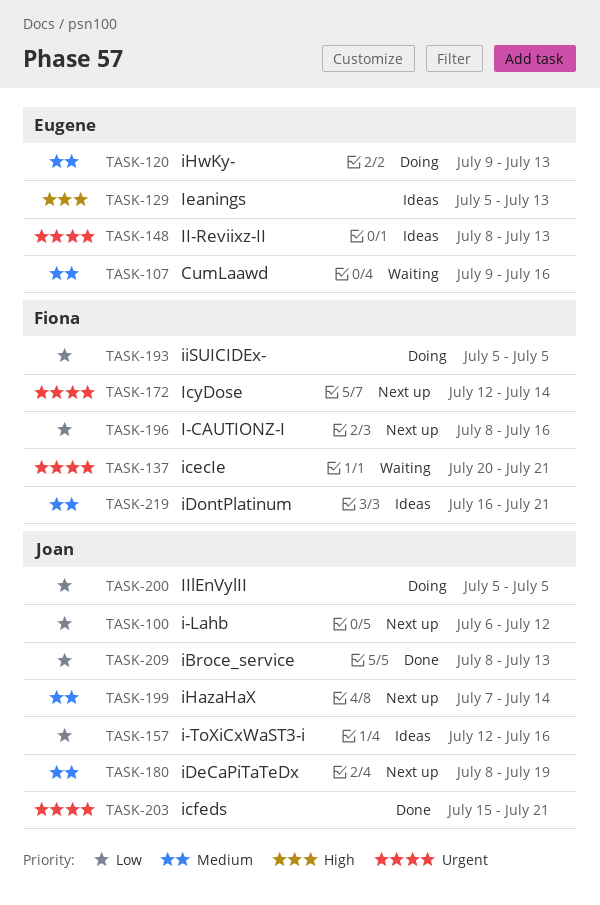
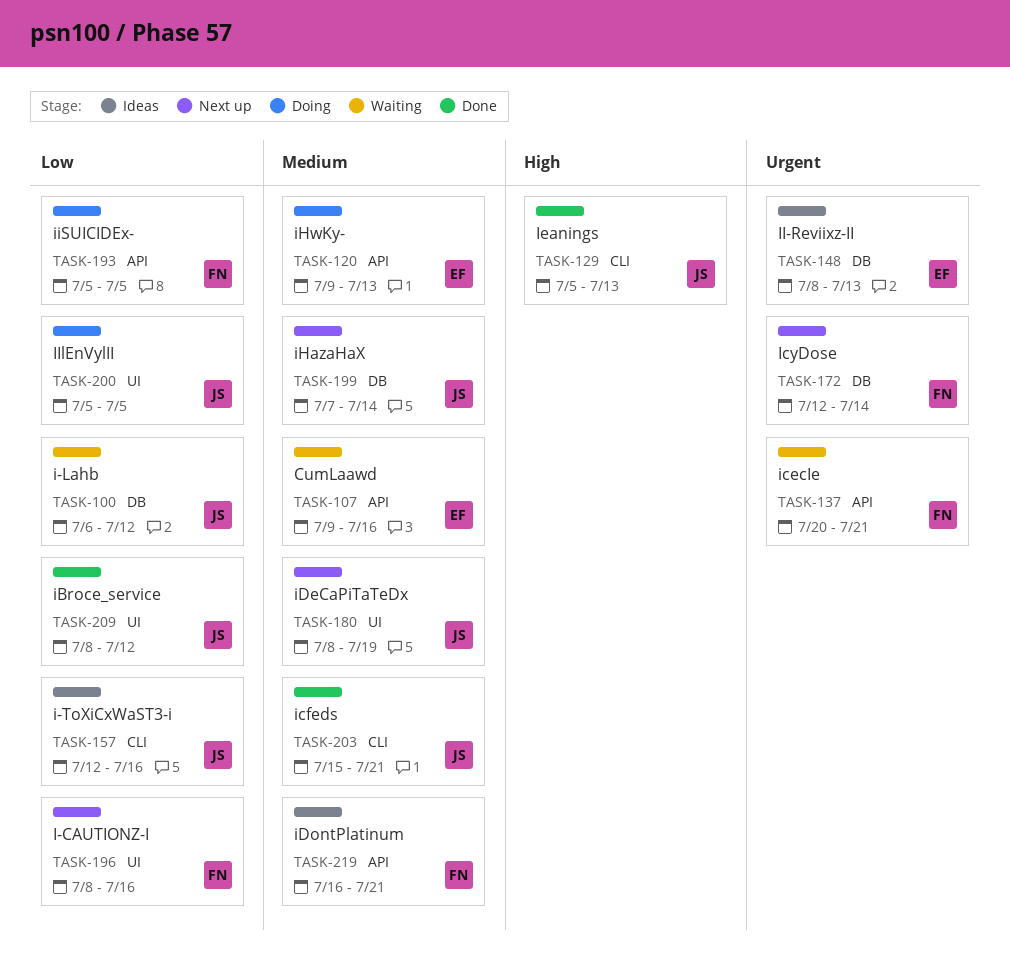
TASK-100, status: Next up -> Waiting
TASK-129, status: Ideas -> Done
TASK-129, owner: Eugene -> Joan
TASK-203, priority: Urgent -> Medium
TASK-209, due: Jul 13 -> Jul 12

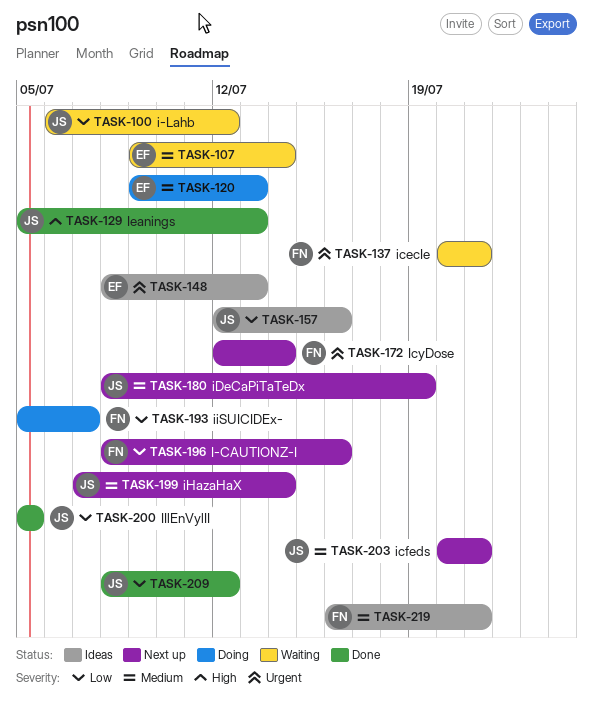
TASK-107, due: Jul 16 -> Jul 14
TASK-193, due: Jul 5 -> Jul 7
TASK-200, status: Doing -> Done
TASK-203, status: Done -> Next up
TASK-203, start: Jul 15 -> Jul 20

